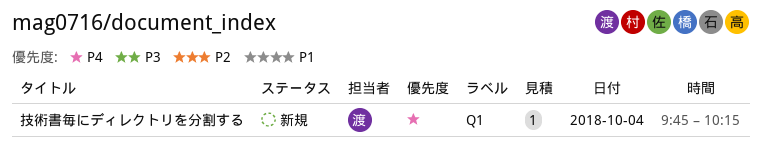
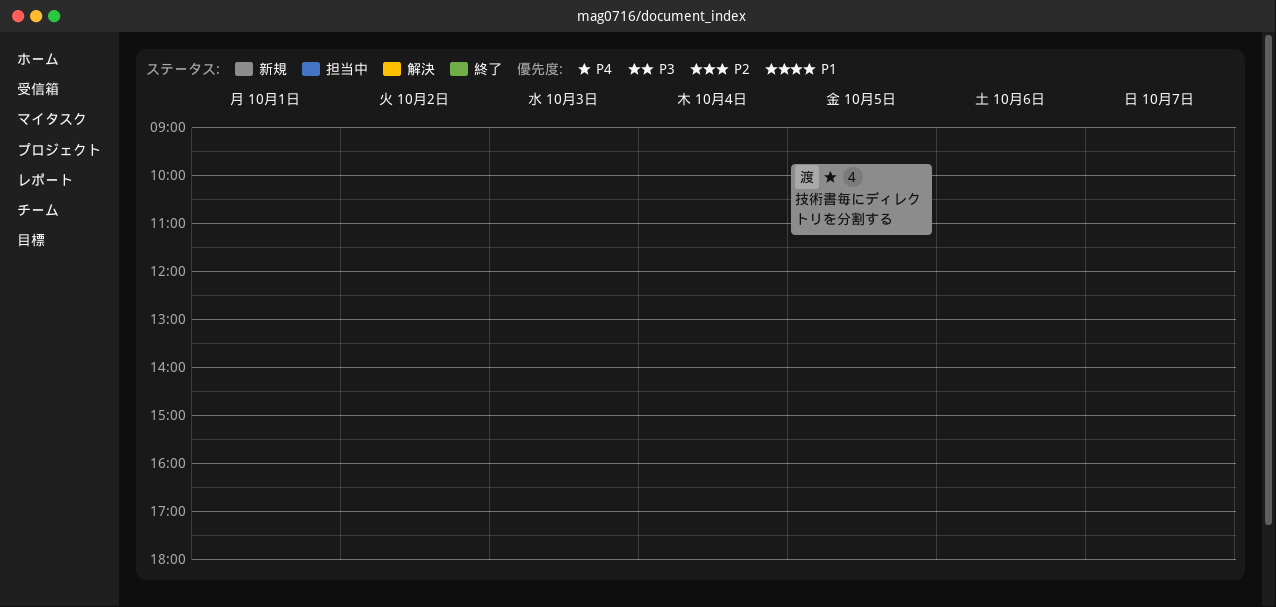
技術書毎にディレクトリを分割する, estimate: 1 -> 4
技術書毎にディレクトリを分割する, day: Oct 4 -> Oct 5
技術書毎にディレクトリを分割する, ends: 10:15 -> 11:15

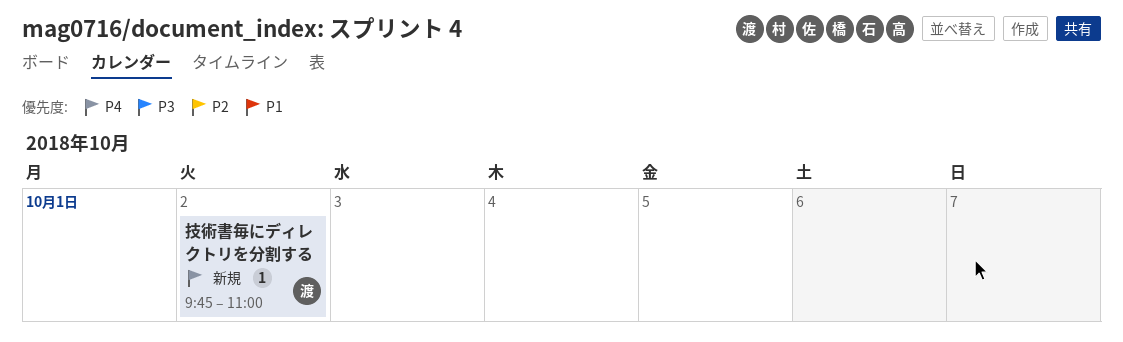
技術書毎にディレクトリを分割する, estimate: 4 -> 1
技術書毎にディレクトリを分割する, day: Oct 5 -> Oct 2
技術書毎にディレクトリを分割する, ends: 11:15 -> 11:00

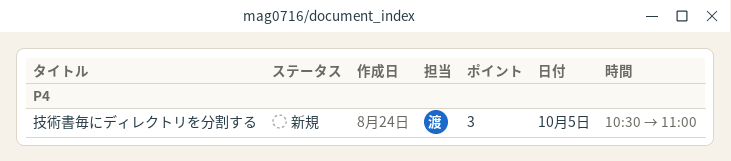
技術書毎にディレクトリを分割する, estimate: 1 -> 3
技術書毎にディレクトリを分割する, day: Oct 2 -> Oct 5
技術書毎にディレクトリを分割する, begins: 09:45 -> 10:30

